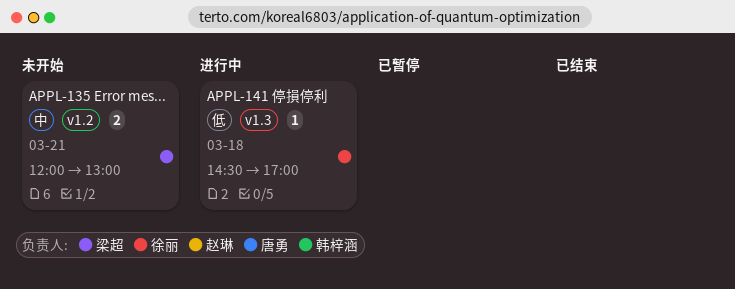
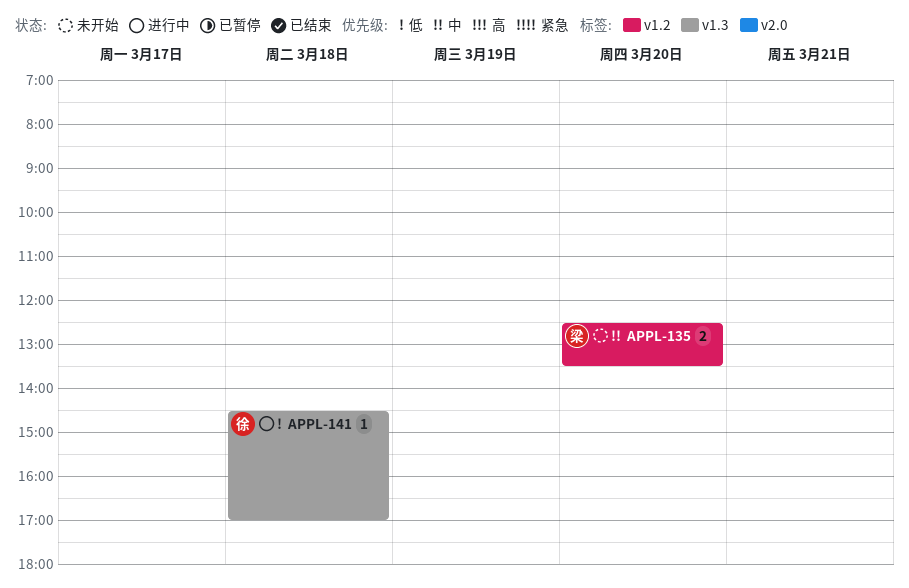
APPL-135, day: Mar 21 -> Mar 20
APPL-135, begins: 12:00 -> 12:30
APPL-135, ends: 13:00 -> 13:30

